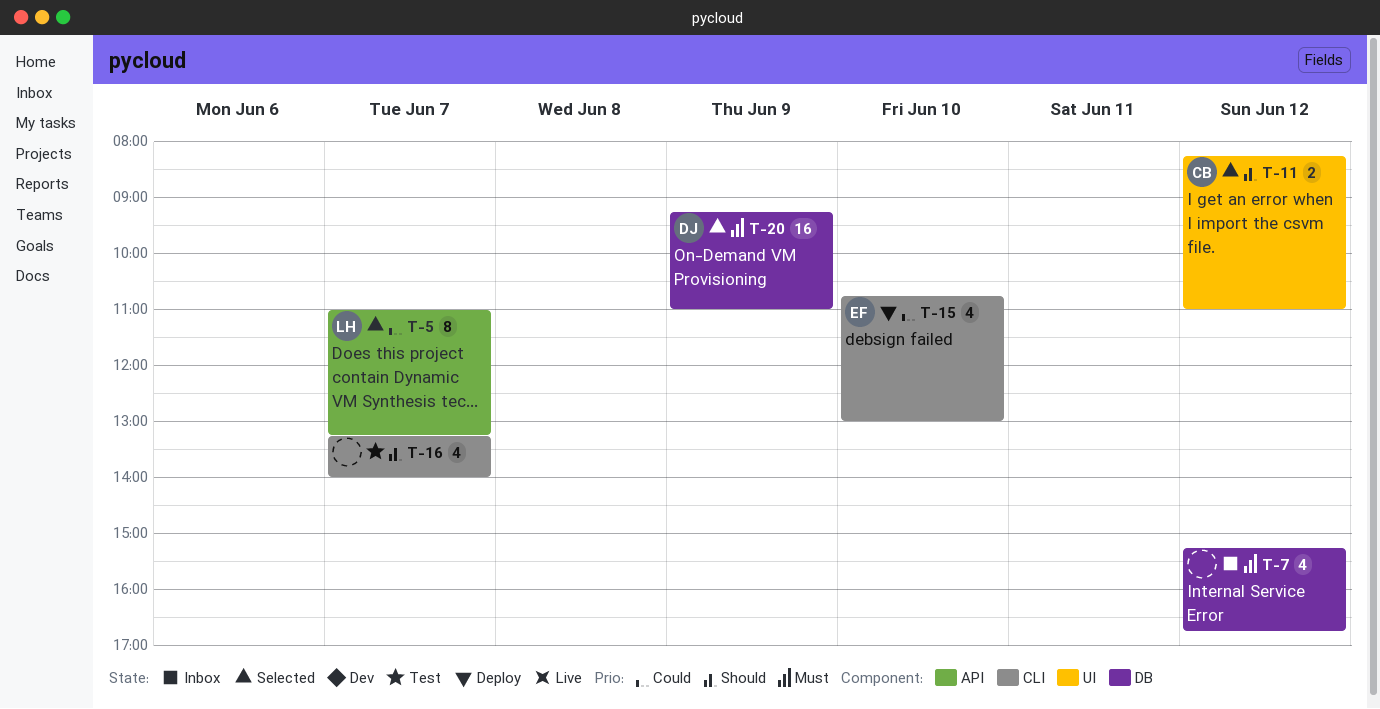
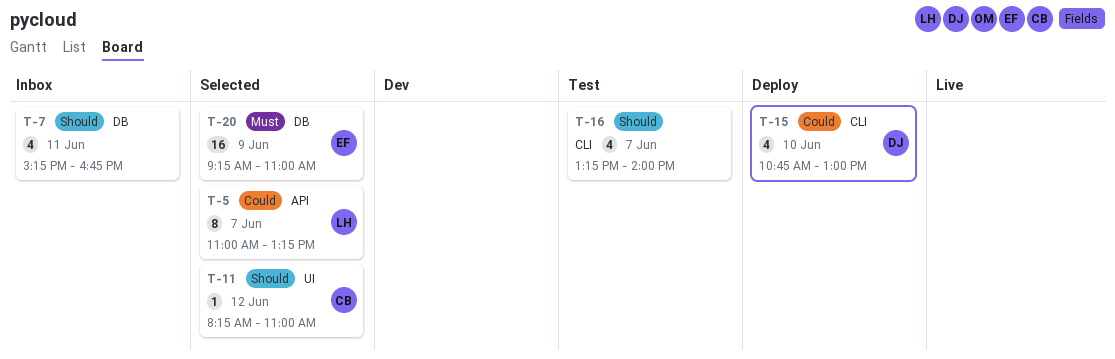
T-7, priority: Must -> Should
T-7, day: Jun 12 -> Jun 11
T-11, estimate: 2 -> 1
T-15, owner: EF -> DJ
T-20, owner: DJ -> EF

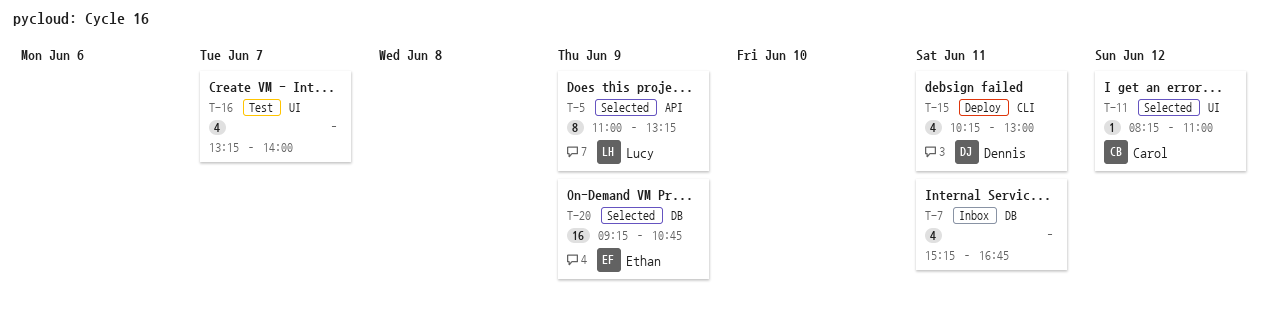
T-5, day: Jun 7 -> Jun 9
T-15, day: Jun 10 -> Jun 11
T-15, begins: 10:45 -> 10:15
T-16, label: CLI -> UI
T-20, ends: 11:00 -> 10:45

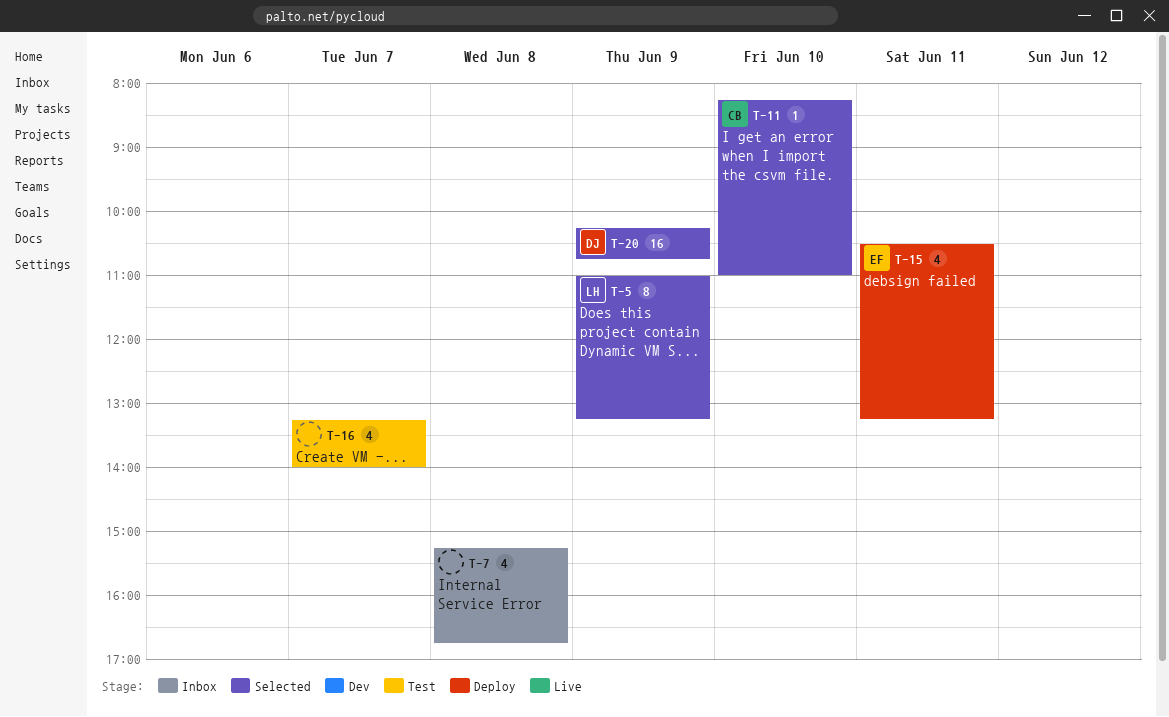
T-7, day: Jun 11 -> Jun 8
T-11, day: Jun 12 -> Jun 10
T-15, owner: Dennis -> Ethan
T-15, begins: 10:15 -> 10:30
T-15, ends: 13:00 -> 13:15
T-20, owner: Ethan -> Dennis
T-20, begins: 09:15 -> 10:15

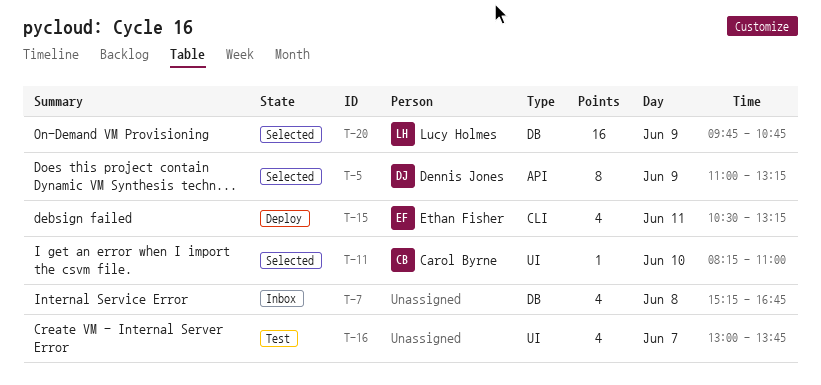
T-5, owner: Lucy Holmes -> Dennis Jones
T-16, begins: 13:15 -> 13:00
T-16, ends: 14:00 -> 13:45
T-20, owner: Dennis Jones -> Lucy Holmes
T-20, begins: 10:15 -> 09:45

